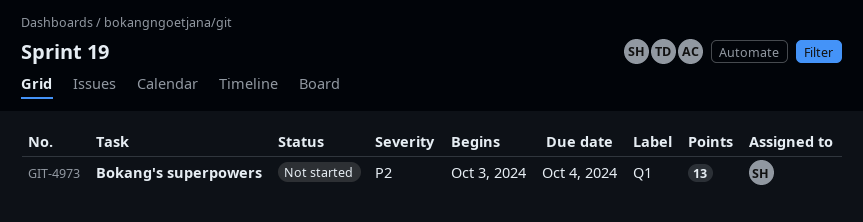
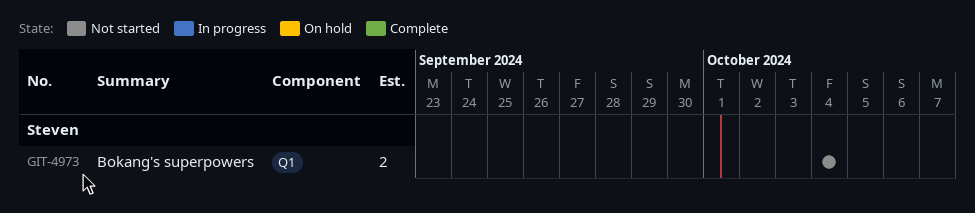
GIT-4973, estimate: 13 -> 2
GIT-4973, start: Oct 3 -> Oct 4

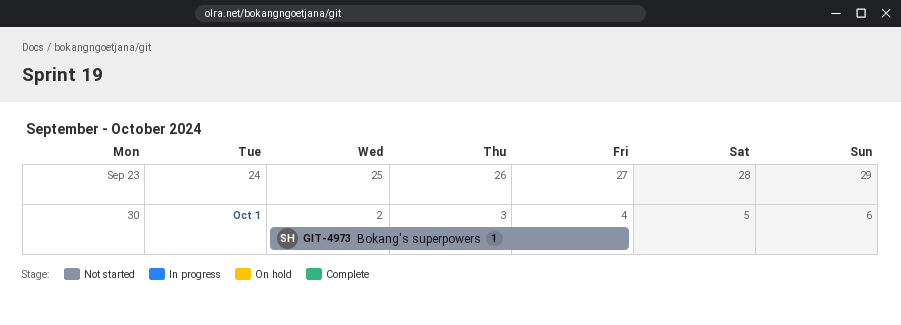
GIT-4973, estimate: 2 -> 1
GIT-4973, start: Oct 4 -> Oct 2

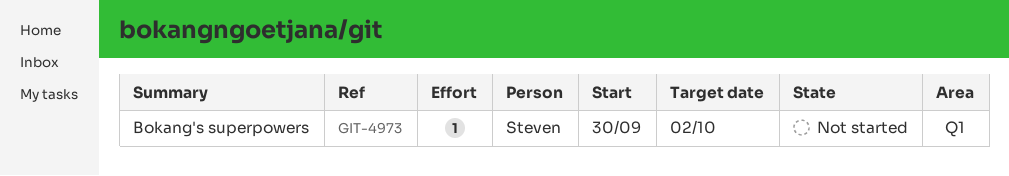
GIT-4973, start: Oct 2 -> Sep 30
GIT-4973, due: Oct 4 -> Oct 2

